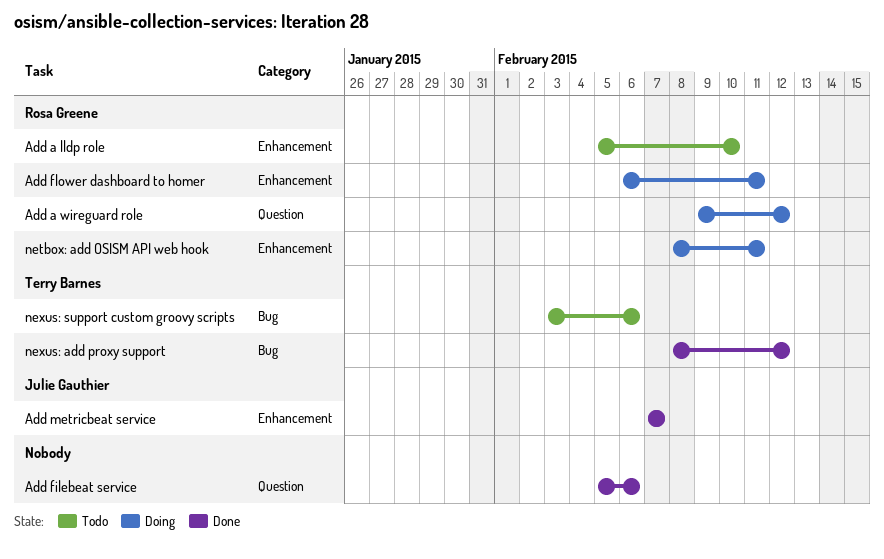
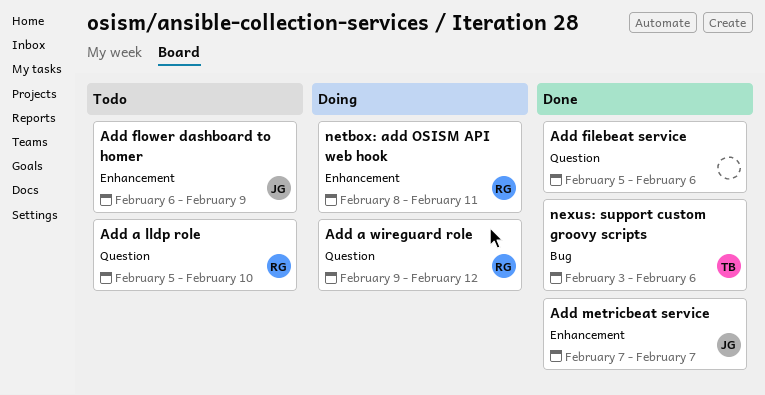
Add a lldp role, label: Enhancement -> Question
Add flower dashboard to homer, status: Doing -> Todo
Add flower dashboard to homer, owner: Rosa Greene -> Julie Gauthier
Add flower dashboard to homer, due: Feb 11 -> Feb 9
nexus: add proxy support: present -> none
nexus: support custom groovy scripts, status: Todo -> Done

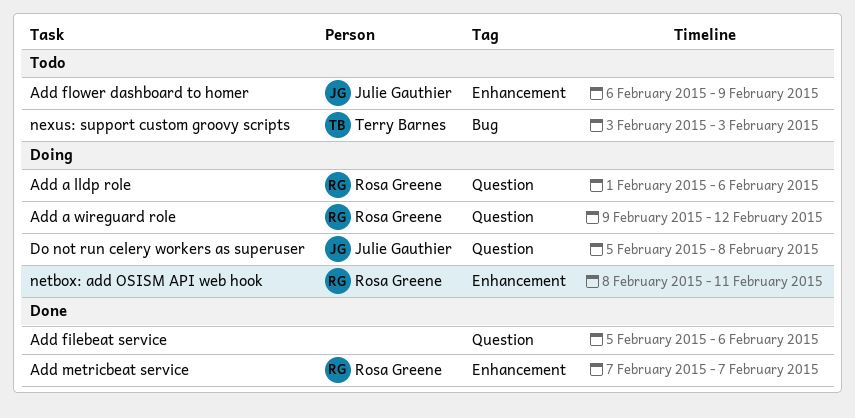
Add a lldp role, status: Todo -> Doing
Add a lldp role, start: Feb 5 -> Feb 1
Add a lldp role, due: Feb 10 -> Feb 6
Add metricbeat service, owner: Julie Gauthier -> Rosa Greene
Do not run celery workers as superuser: none -> present
nexus: support custom groovy scripts, status: Done -> Todo
nexus: support custom groovy scripts, due: Feb 6 -> Feb 3

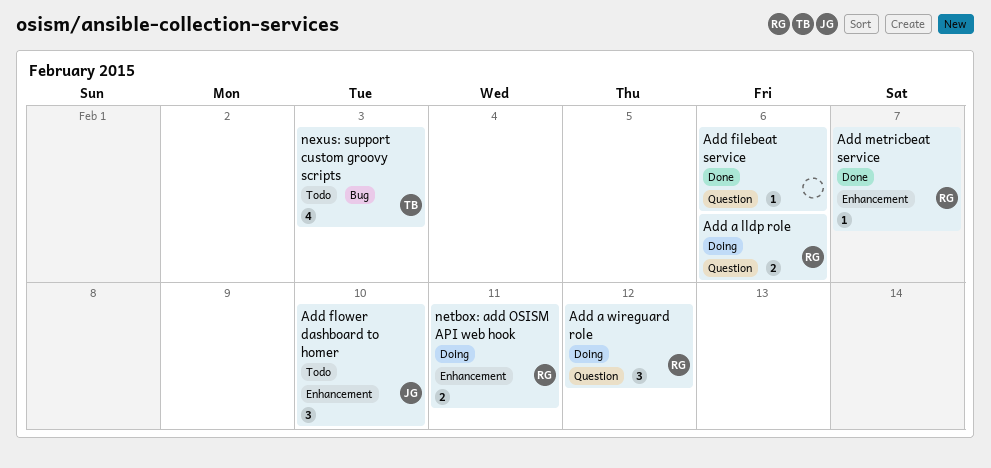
Add flower dashboard to homer, due: Feb 9 -> Feb 10
Do not run celery workers as superuser: present -> none

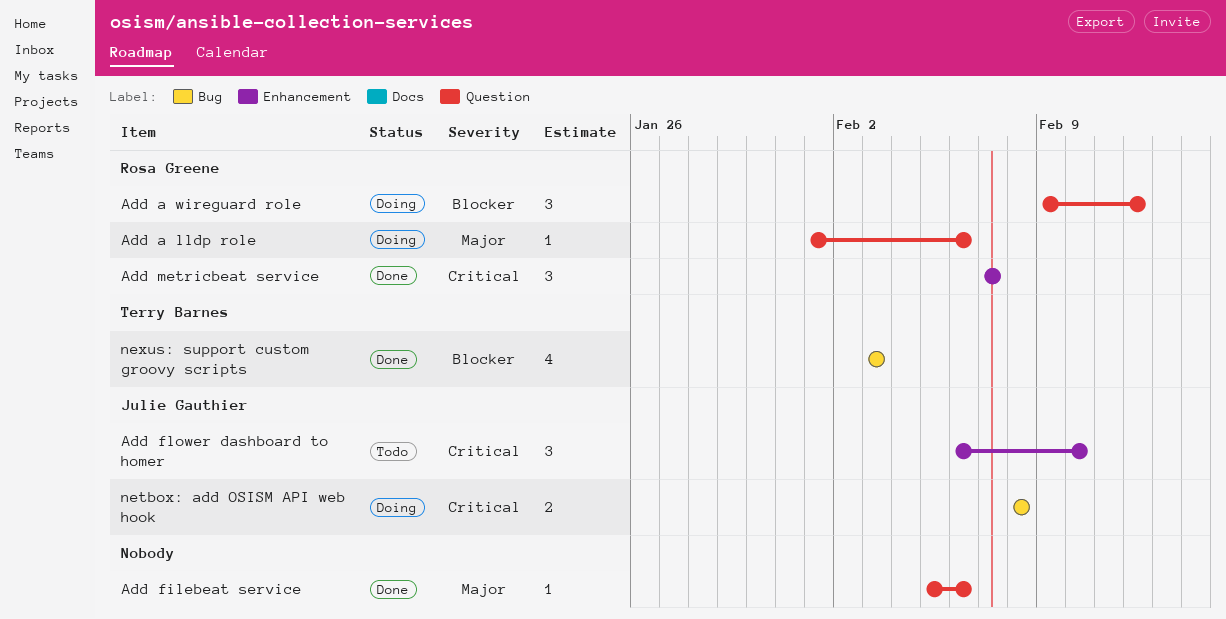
Add a lldp role, estimate: 2 -> 1
Add metricbeat service, estimate: 1 -> 3
netbox: add OSISM API web hook, owner: Rosa Greene -> Julie Gauthier
netbox: add OSISM API web hook, label: Enhancement -> Bug
netbox: add OSISM API web hook, due: Feb 11 -> Feb 8
nexus: support custom groovy scripts, status: Todo -> Done

